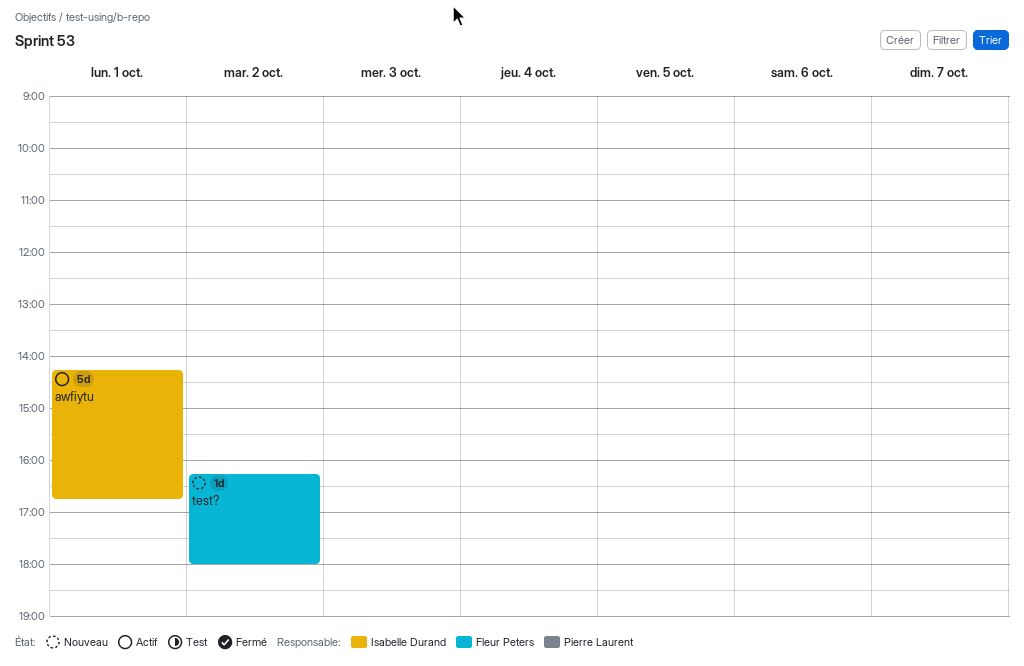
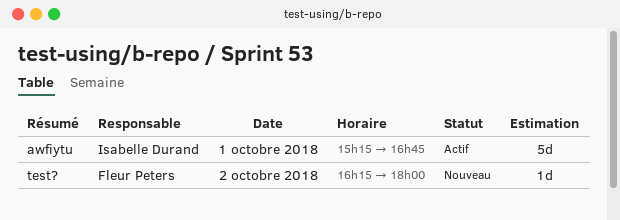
awfiytu, begins: 14:15 -> 15:15

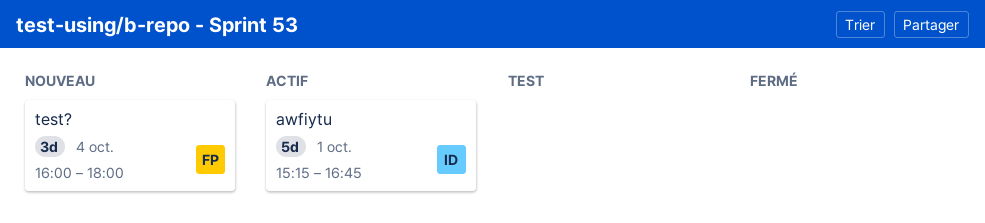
test?, estimate: 1d -> 3d
test?, day: Oct 2 -> Oct 4
test?, begins: 16:15 -> 16:00

